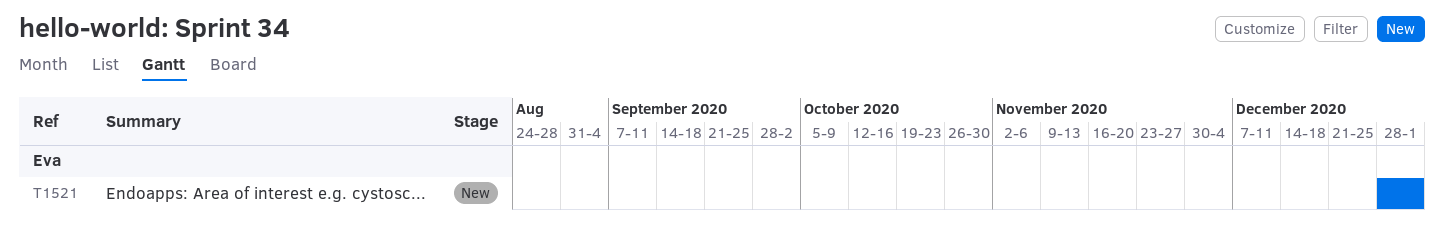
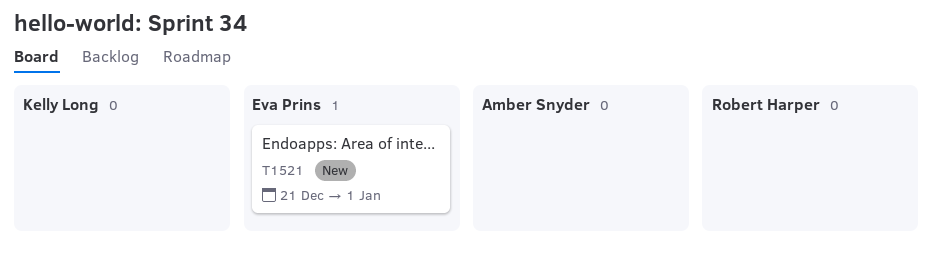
T1521, start: Dec 28 -> Dec 21

